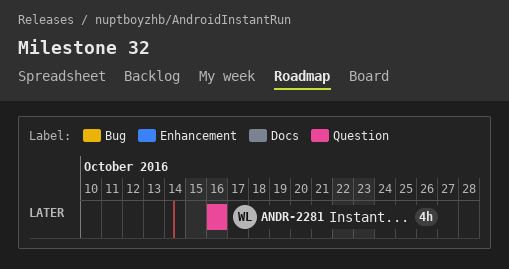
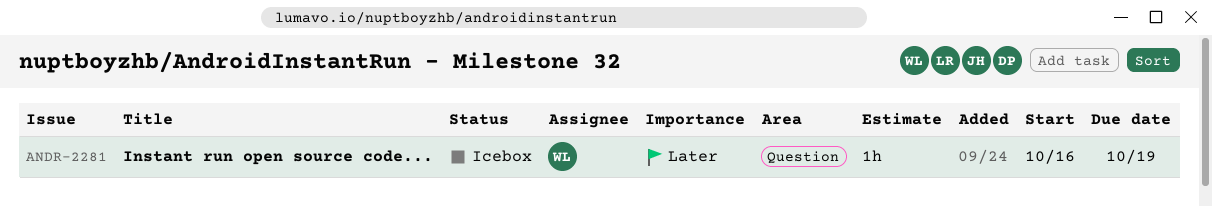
ANDR-2281, estimate: 4h -> 1h
ANDR-2281, due: Oct 16 -> Oct 19

